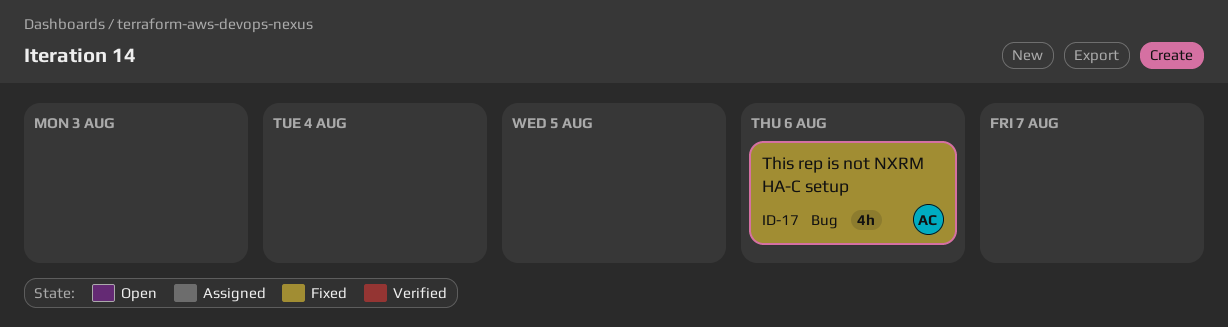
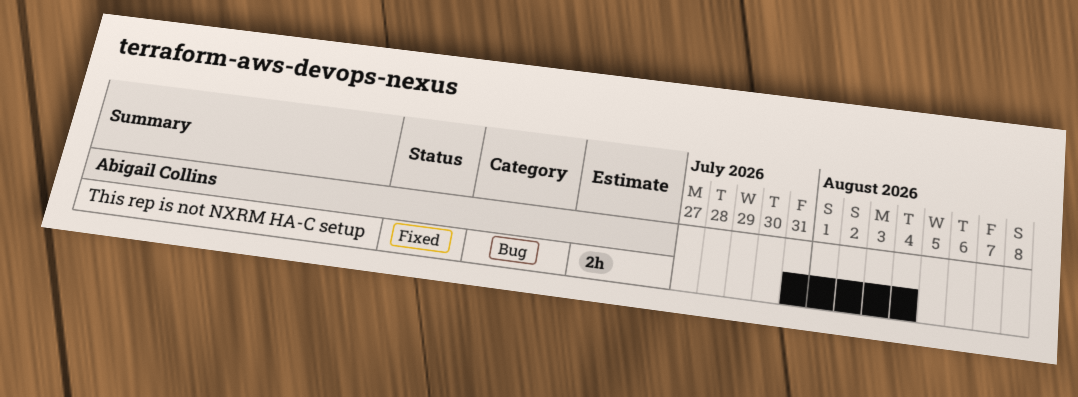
This rep is not NXRM HA-C setup, estimate: 4h -> 2h
This rep is not NXRM HA-C setup, due: Aug 6 -> Aug 4

